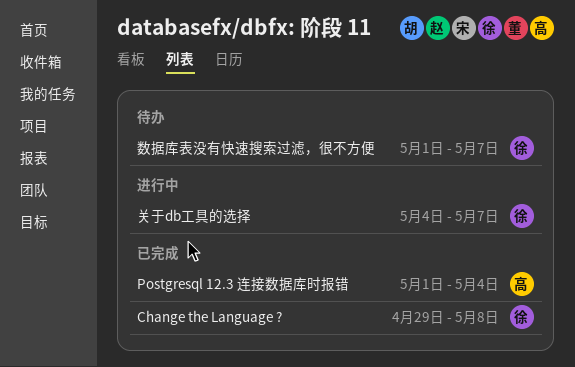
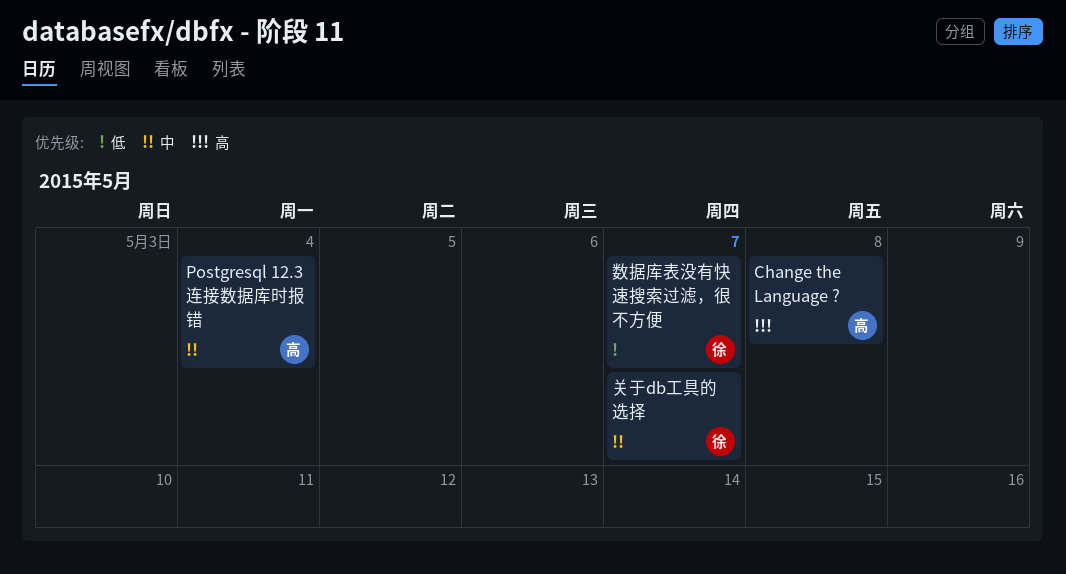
Change the Language ?, owner: 徐 -> 高

